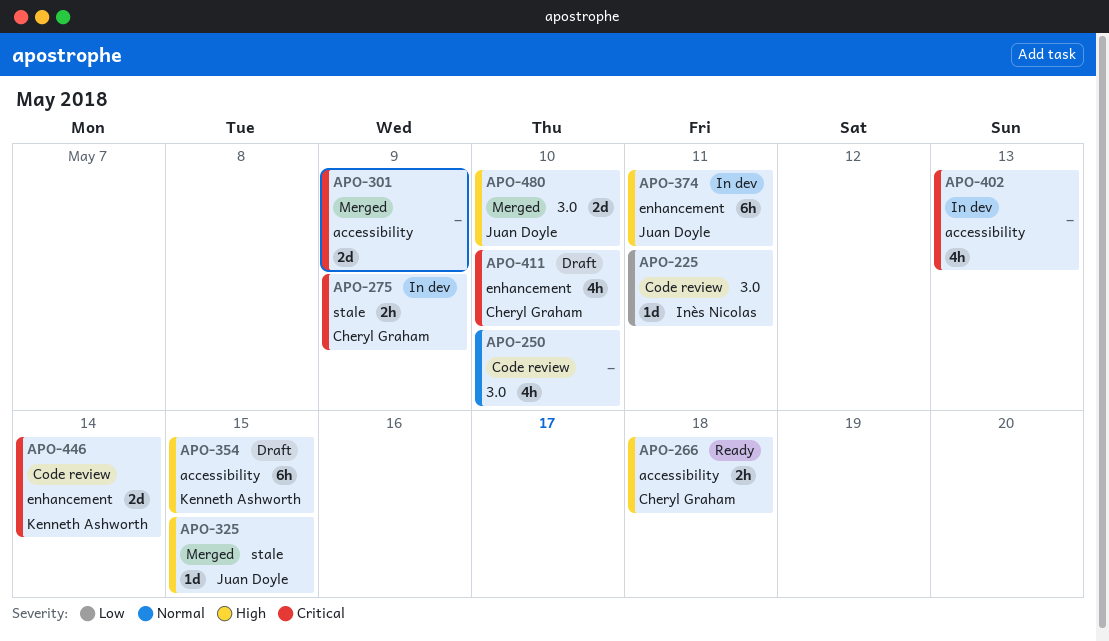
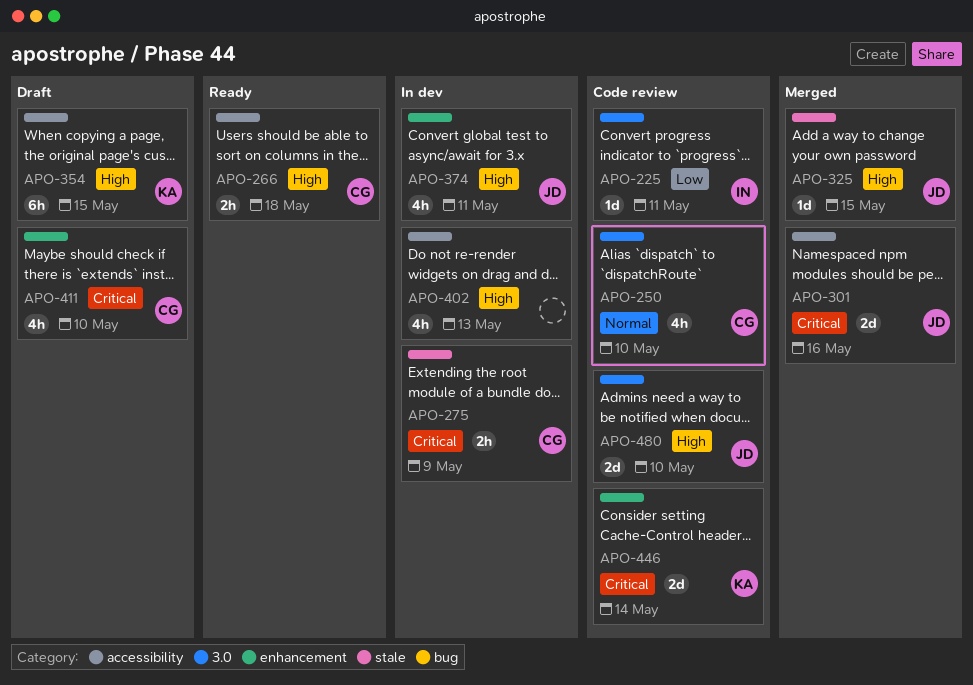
APO-250, owner: none -> Cheryl Graham
APO-301, owner: none -> Juan Doyle
APO-301, due: May 9 -> May 16
APO-374, estimate: 6h -> 4h
APO-402, priority: Critical -> High
APO-480, status: Merged -> Code review

